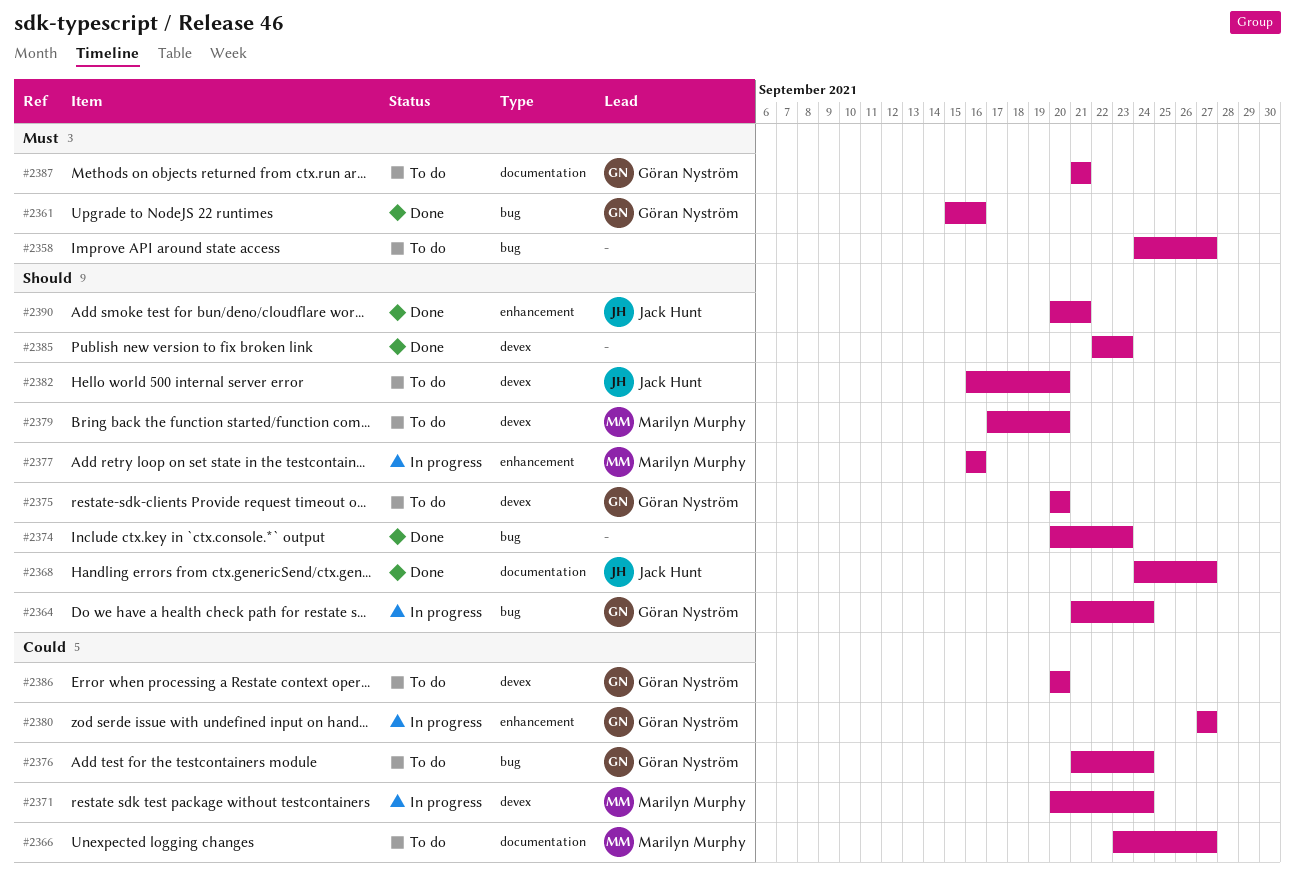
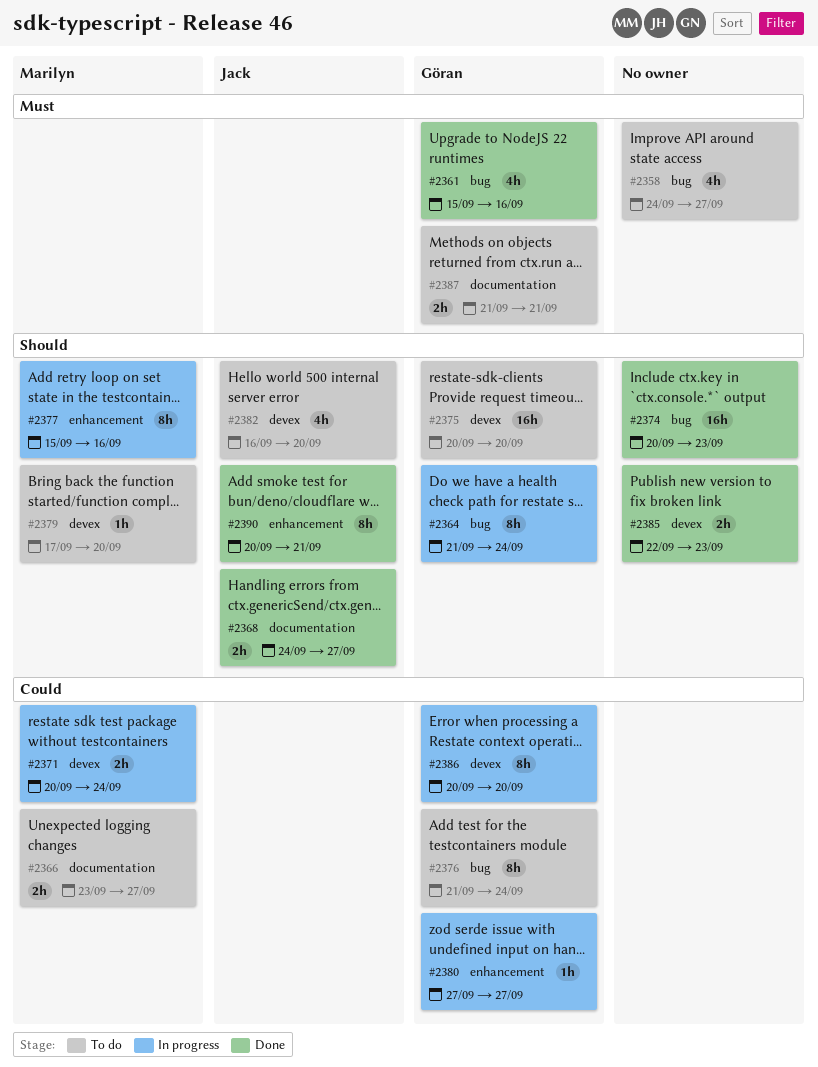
#2377, start: Sep 16 -> Sep 15
#2386, status: To do -> In progress

